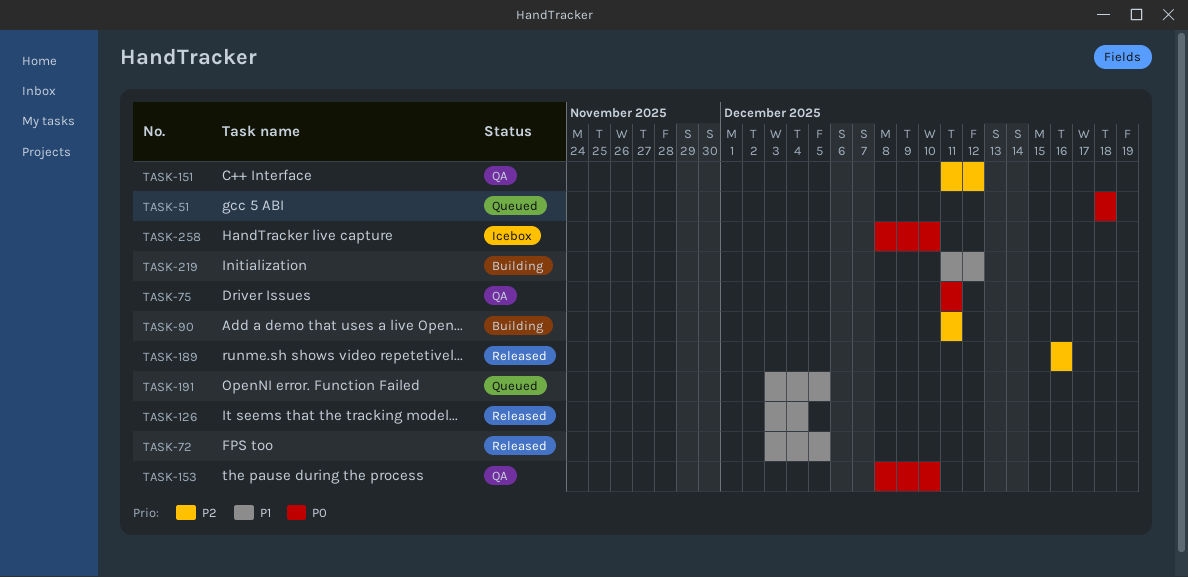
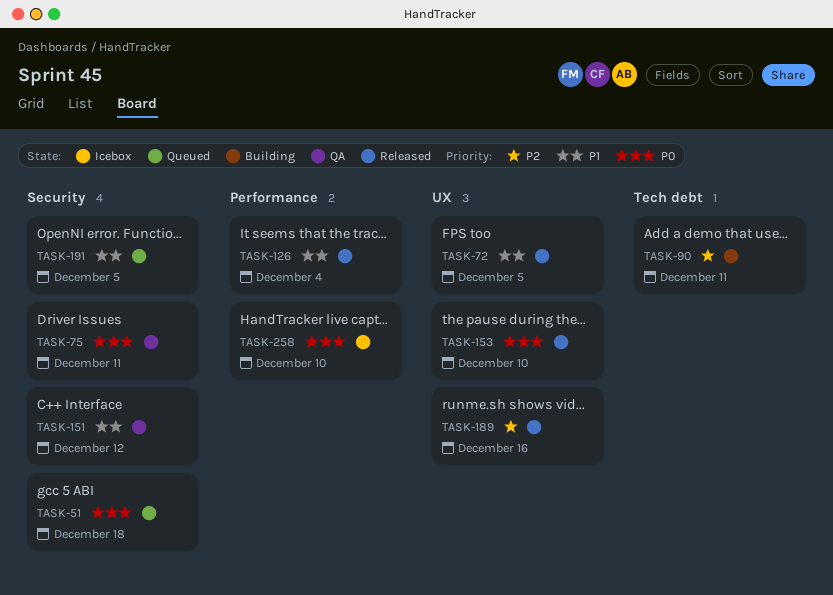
TASK-151, priority: P2 -> P1
TASK-153, status: QA -> Released
TASK-219: present -> none

